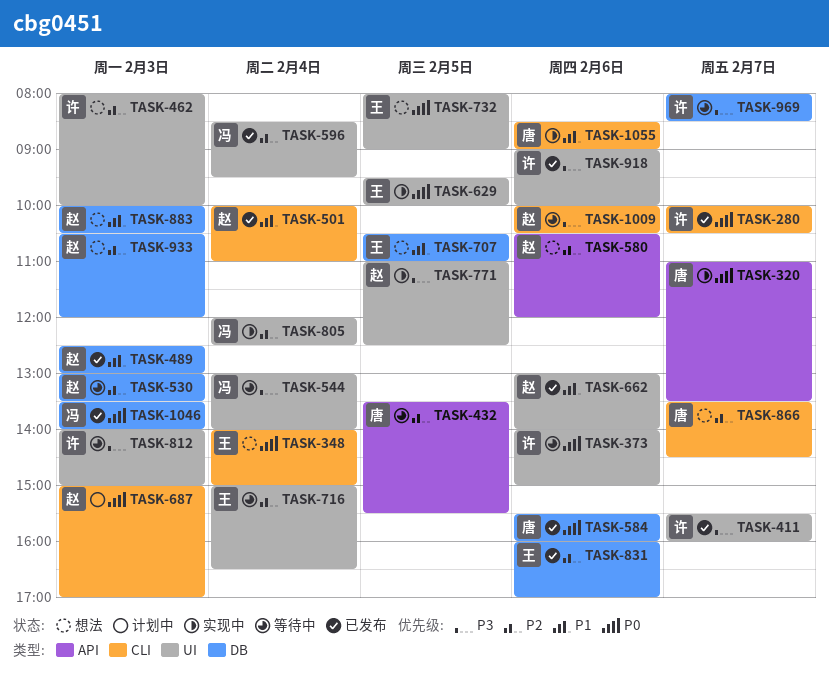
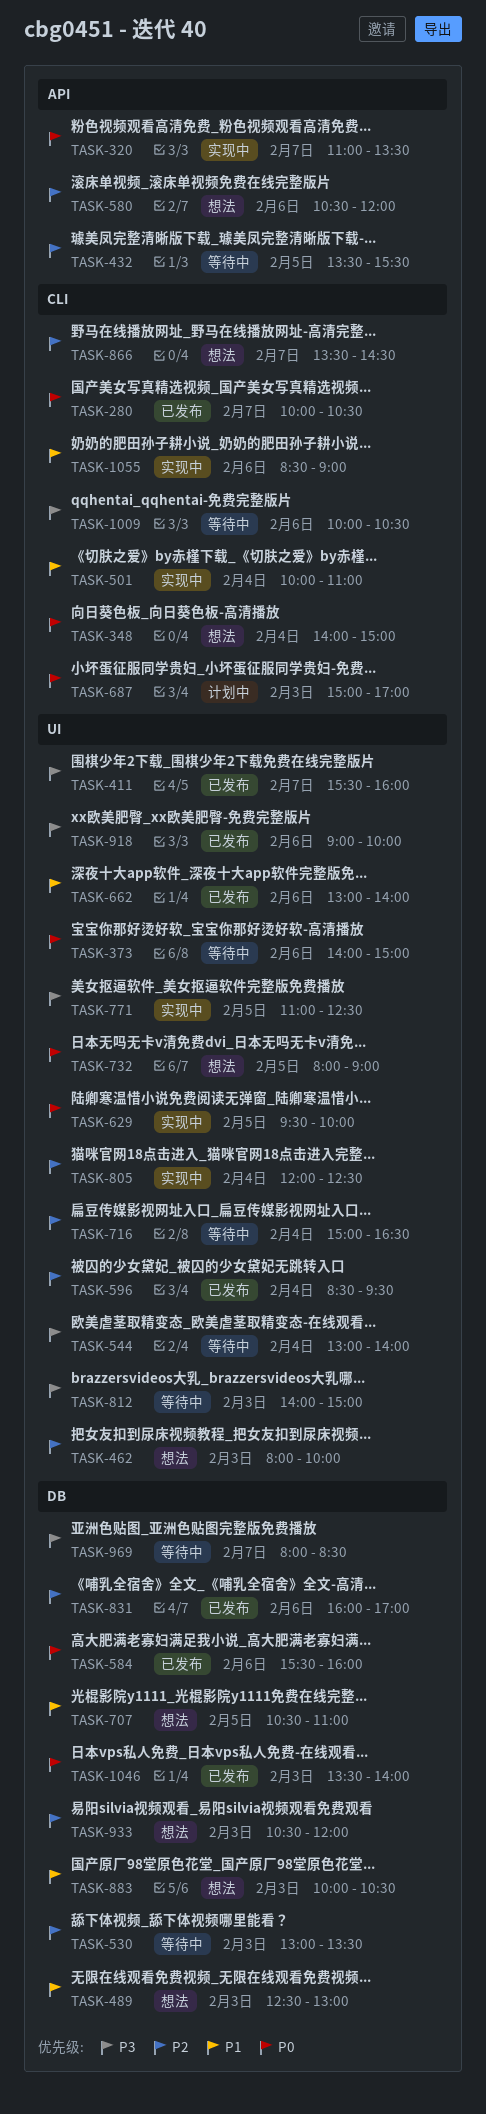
TASK-489, status: 已发布 -> 想法
TASK-501, status: 已发布 -> 实现中

